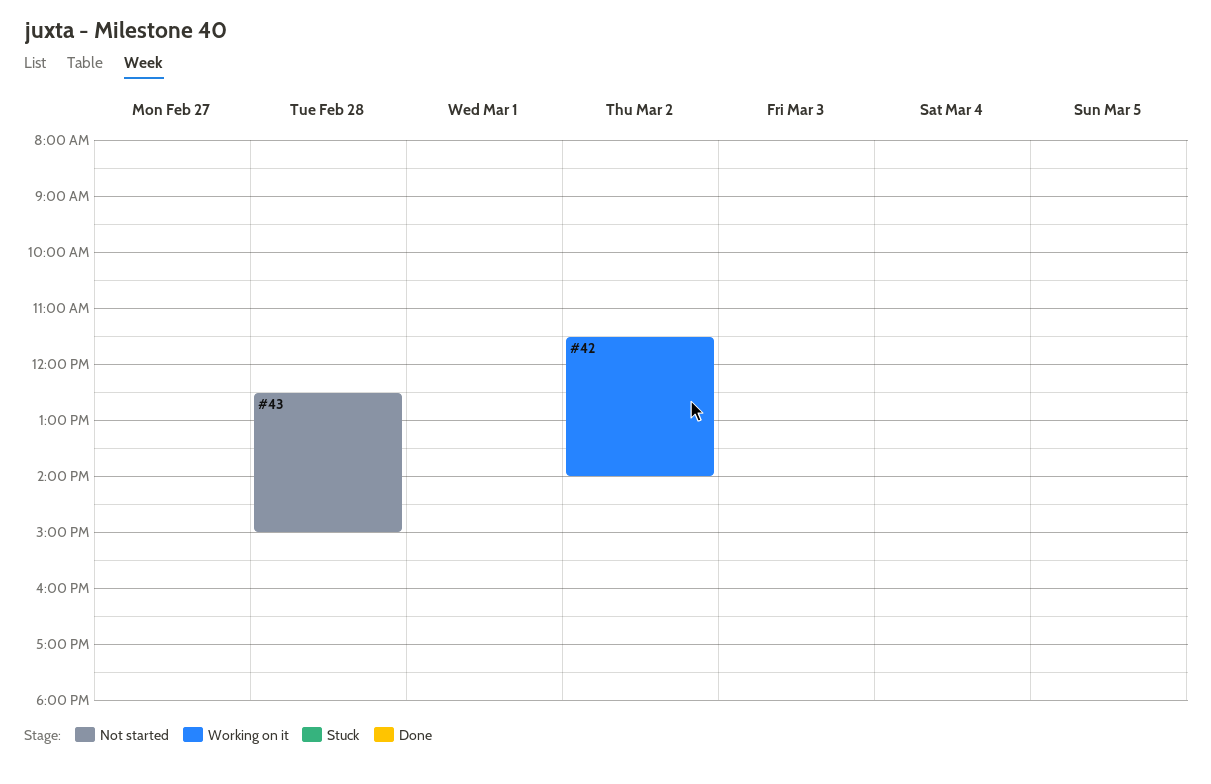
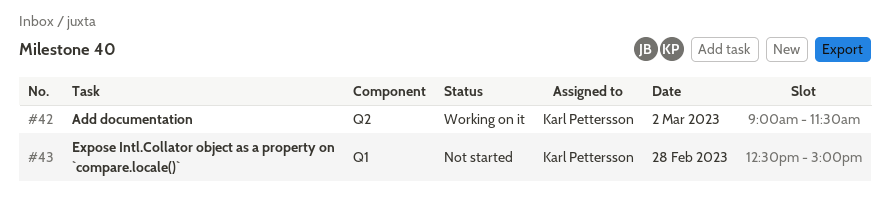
#42, begins: 11:30 -> 09:00
#42, ends: 14:00 -> 11:30

